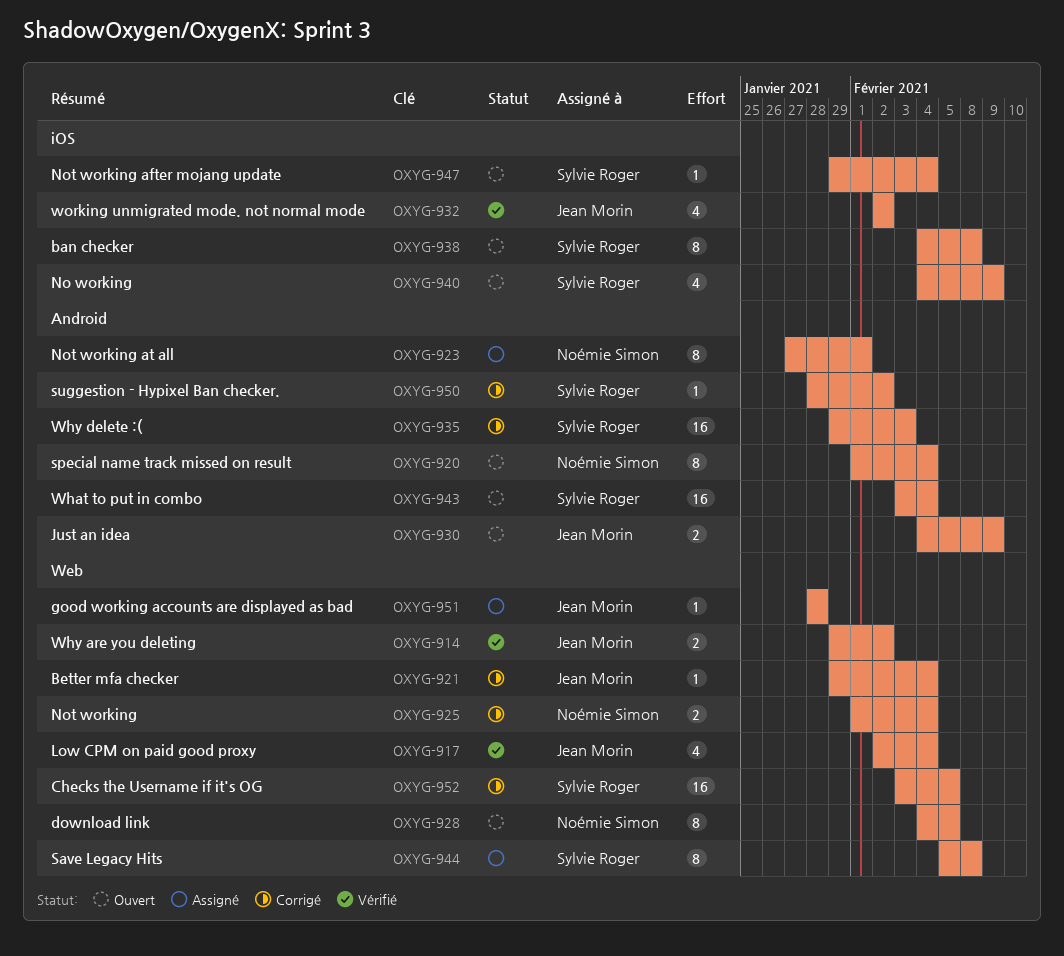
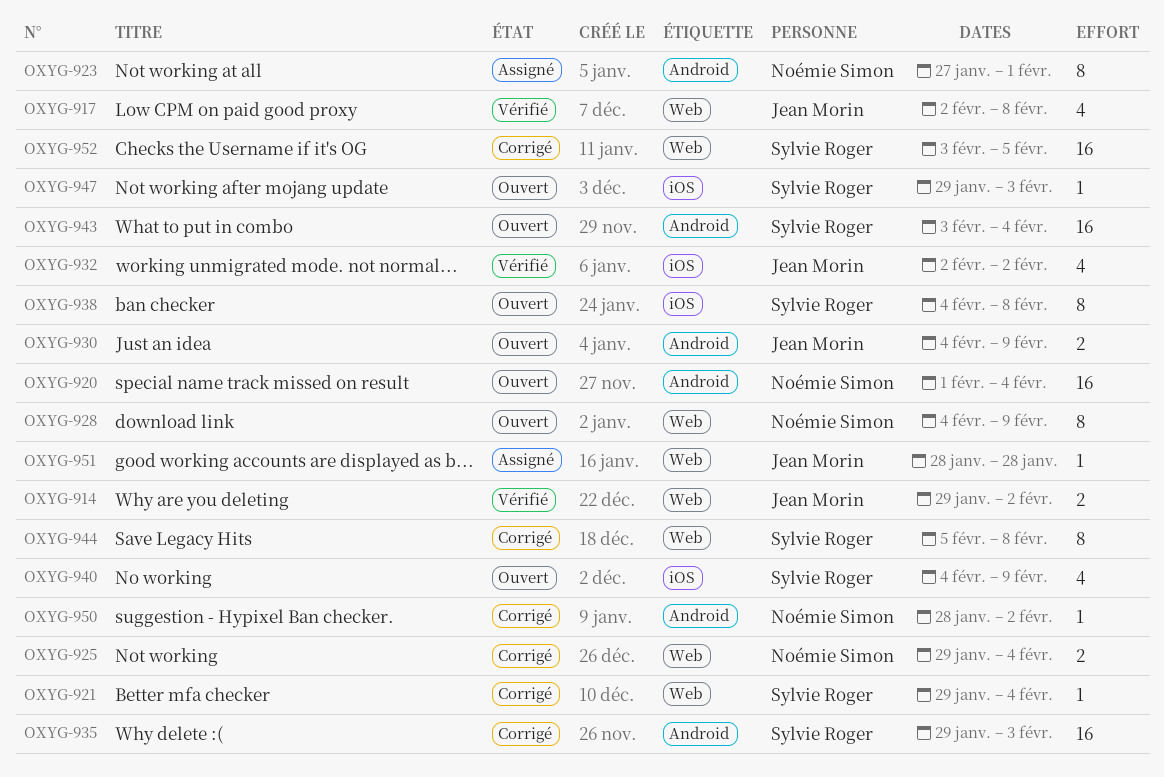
OXYG-917, due: Feb 4 -> Feb 8
OXYG-920, estimate: 8 -> 16
OXYG-921, owner: Jean Morin -> Sylvie Roger
OXYG-925, start: Feb 1 -> Jan 29
OXYG-928, due: Feb 5 -> Feb 9
OXYG-944, status: Assigné -> Corrigé
OXYG-947, due: Feb 4 -> Feb 3
OXYG-950, owner: Sylvie Roger -> Noémie Simon

